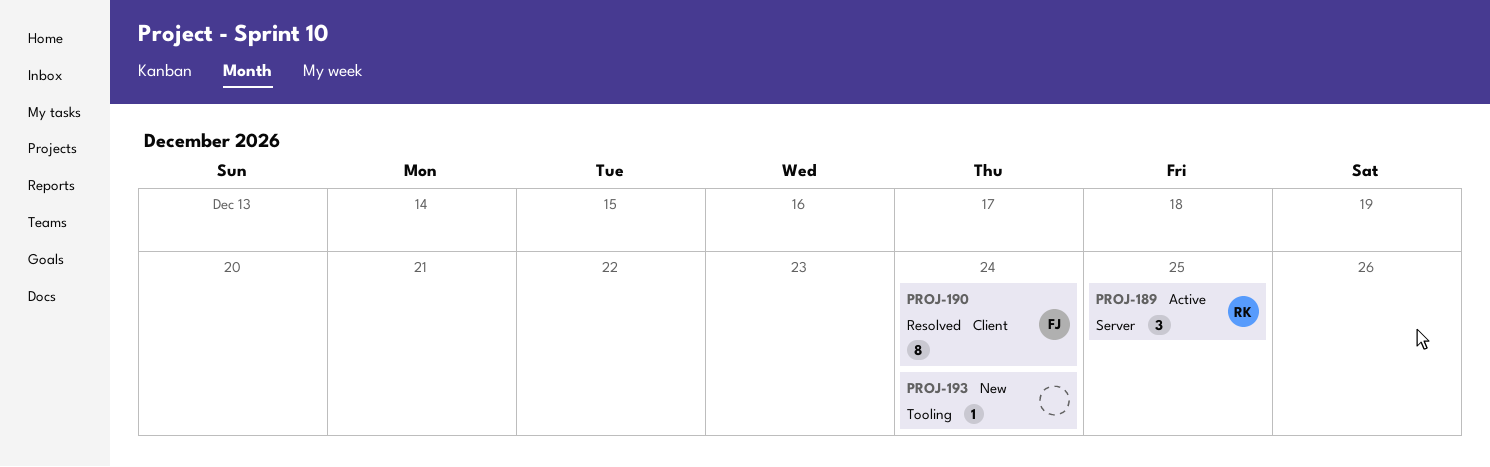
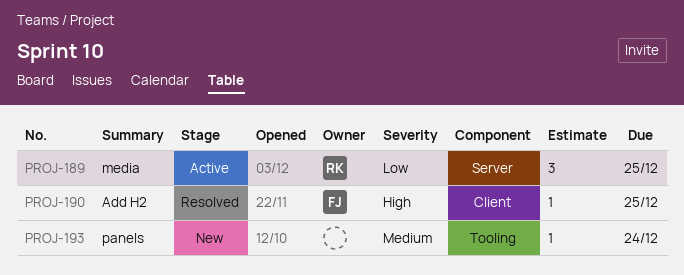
PROJ-190, estimate: 8 -> 1
PROJ-190, due: Dec 24 -> Dec 25

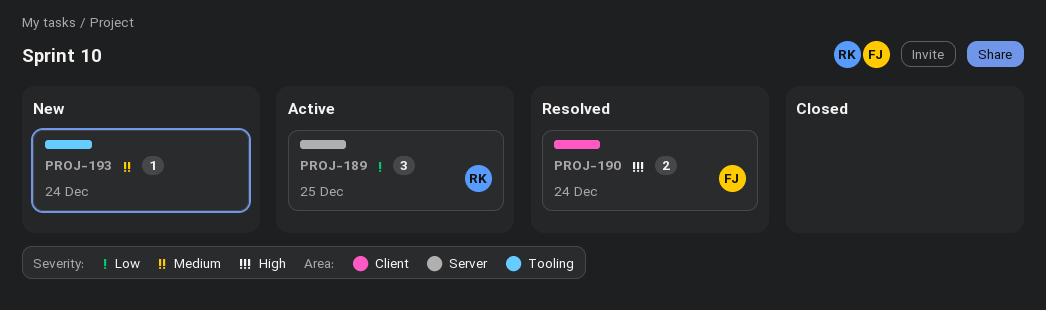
PROJ-190, estimate: 1 -> 2
PROJ-190, due: Dec 25 -> Dec 24

